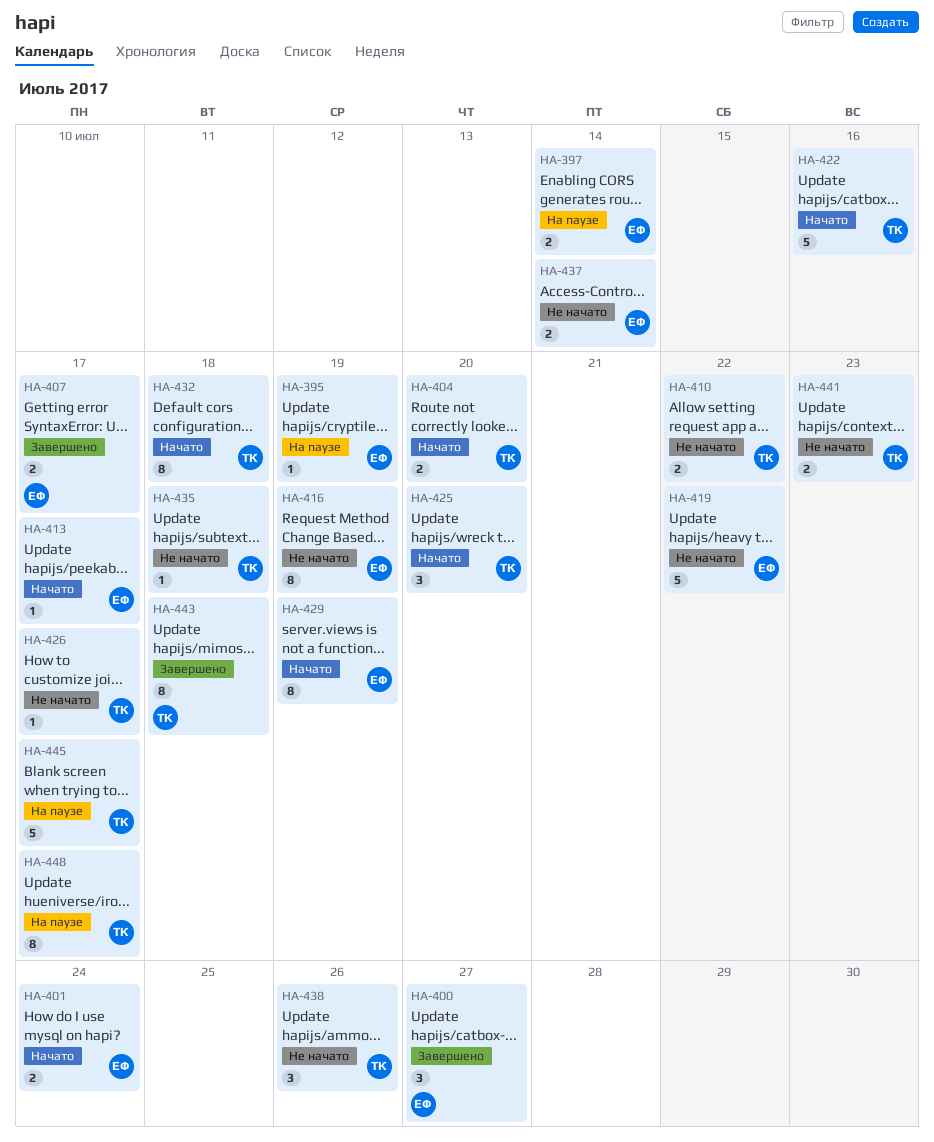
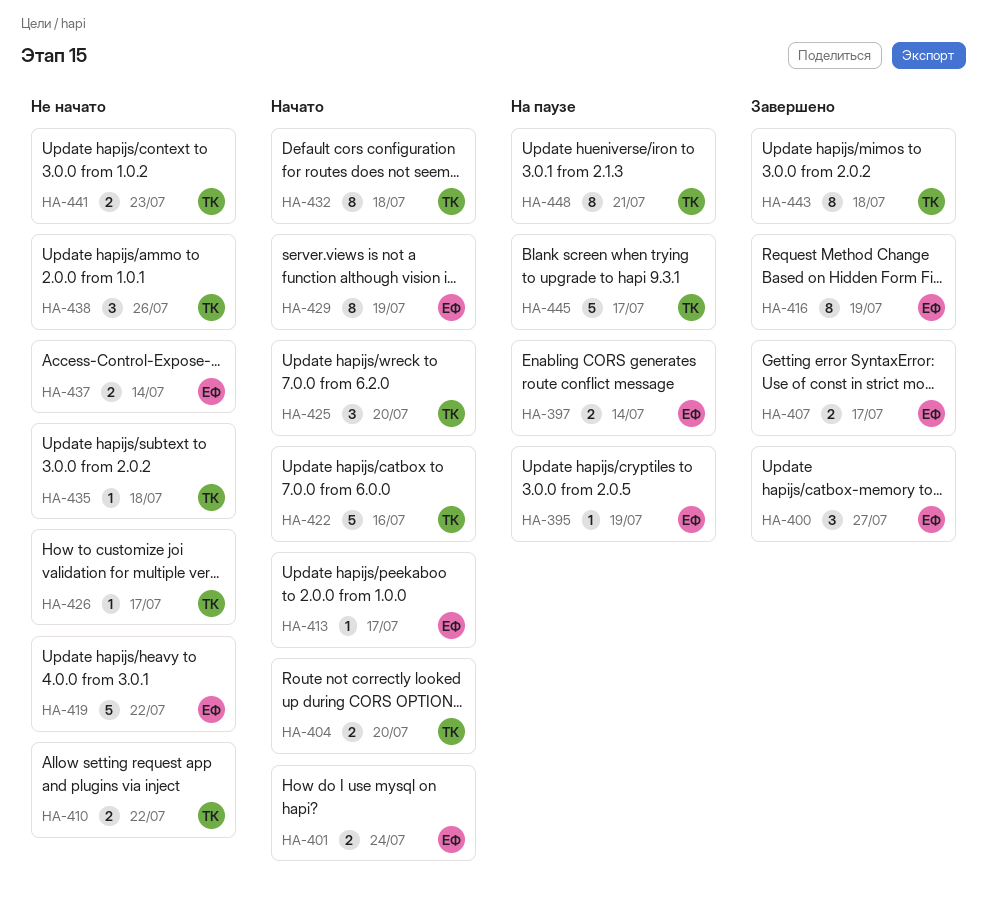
HA-416, status: Не начато -> Завершено
HA-448, due: Jul 17 -> Jul 21

